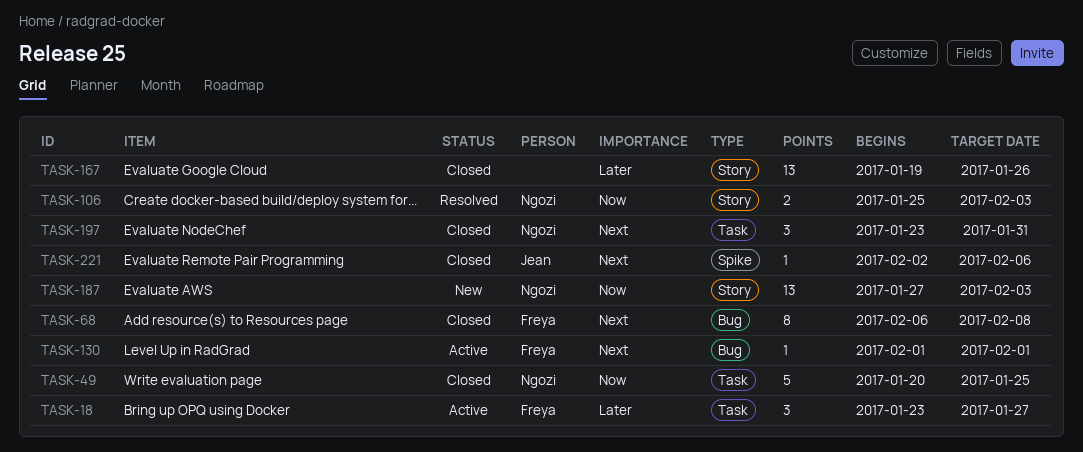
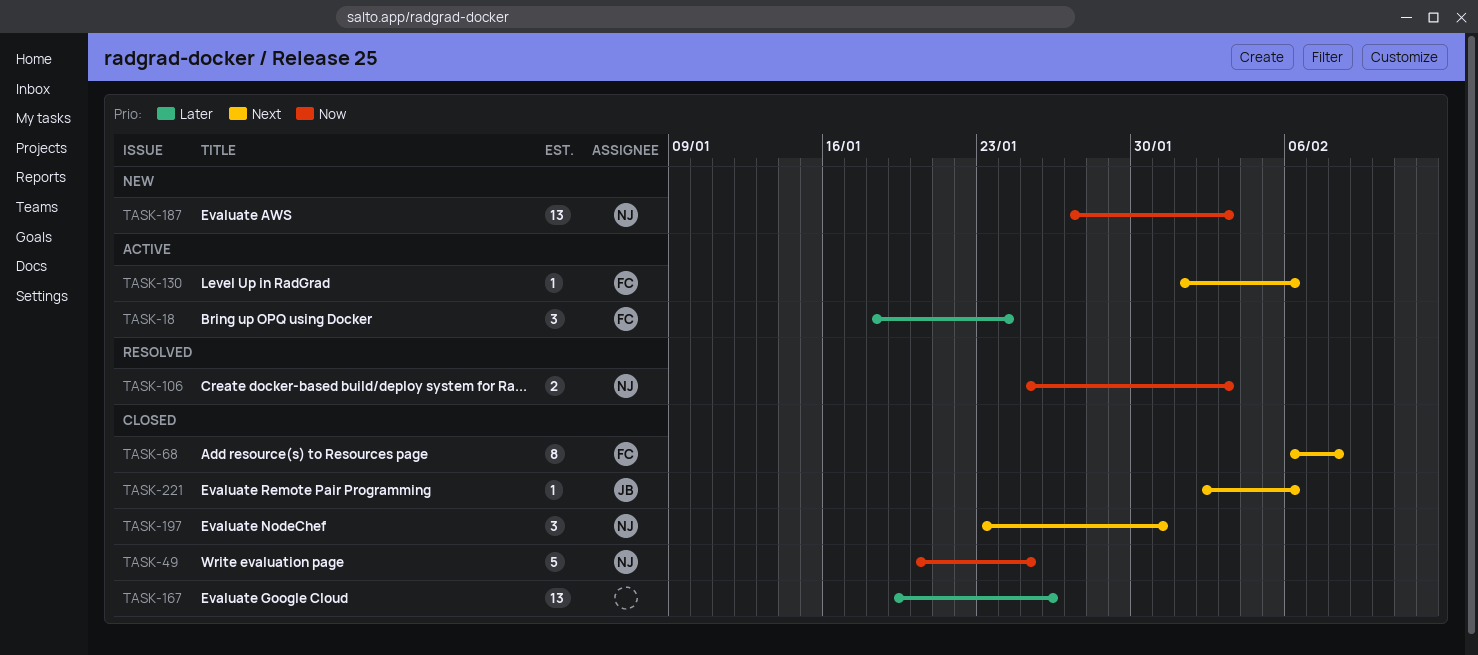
TASK-18, start: Jan 23 -> Jan 18
TASK-18, due: Jan 27 -> Jan 24
TASK-130, due: Feb 1 -> Feb 6

